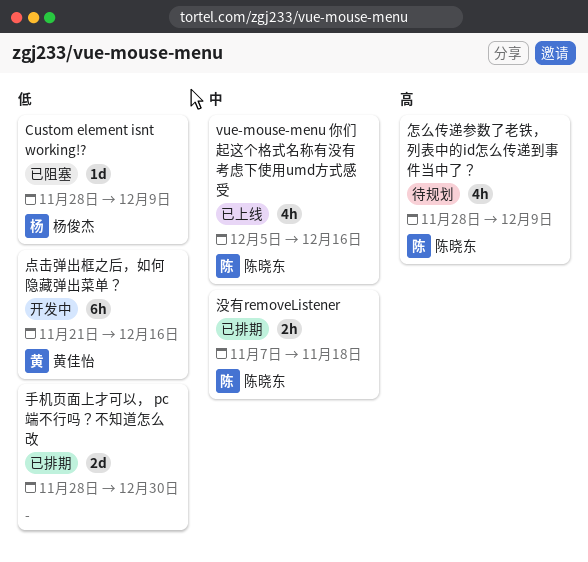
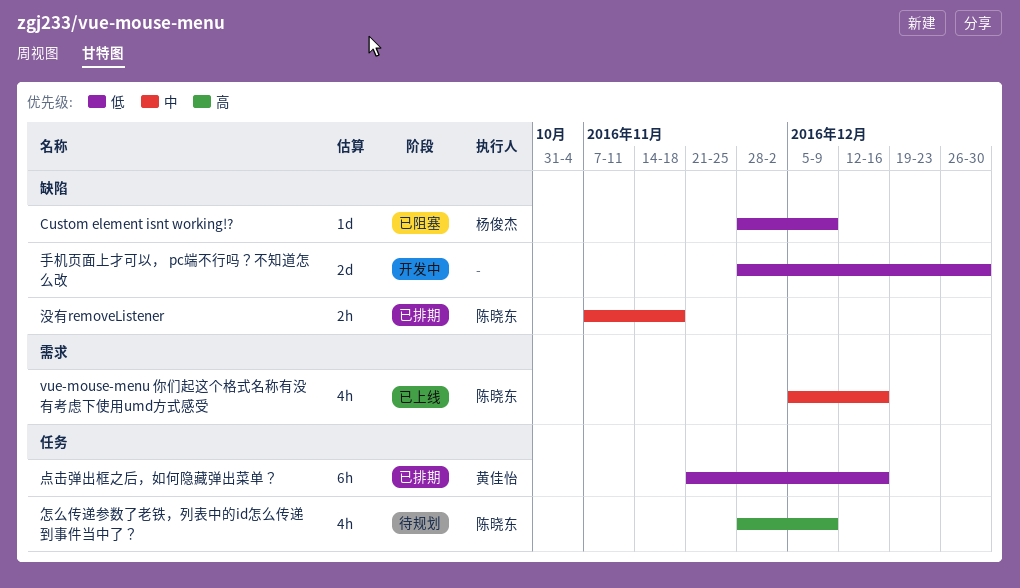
手机页面上才可以， pc端不行吗？不知道怎么改, status: 已排期 -> 开发中
点击弹出框之后，如何隐藏弹出菜单？, status: 开发中 -> 已排期

